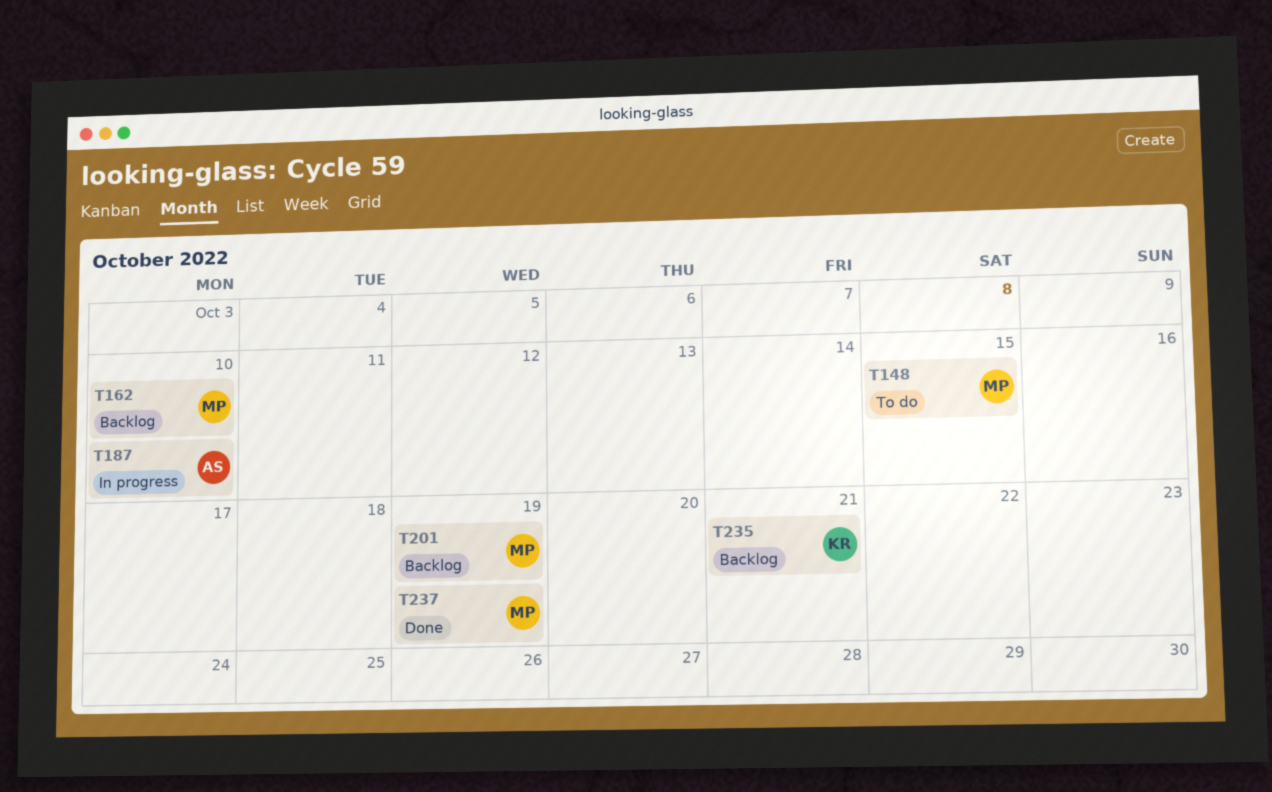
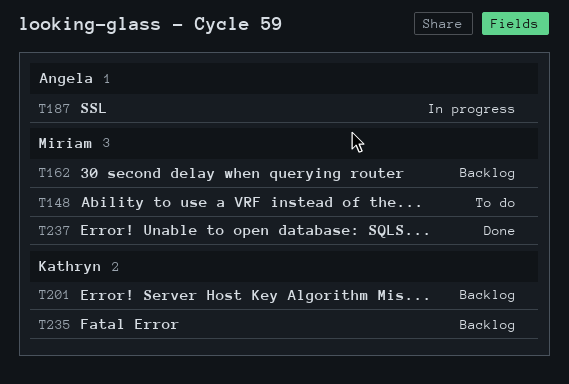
T201, owner: Miriam -> Kathryn

